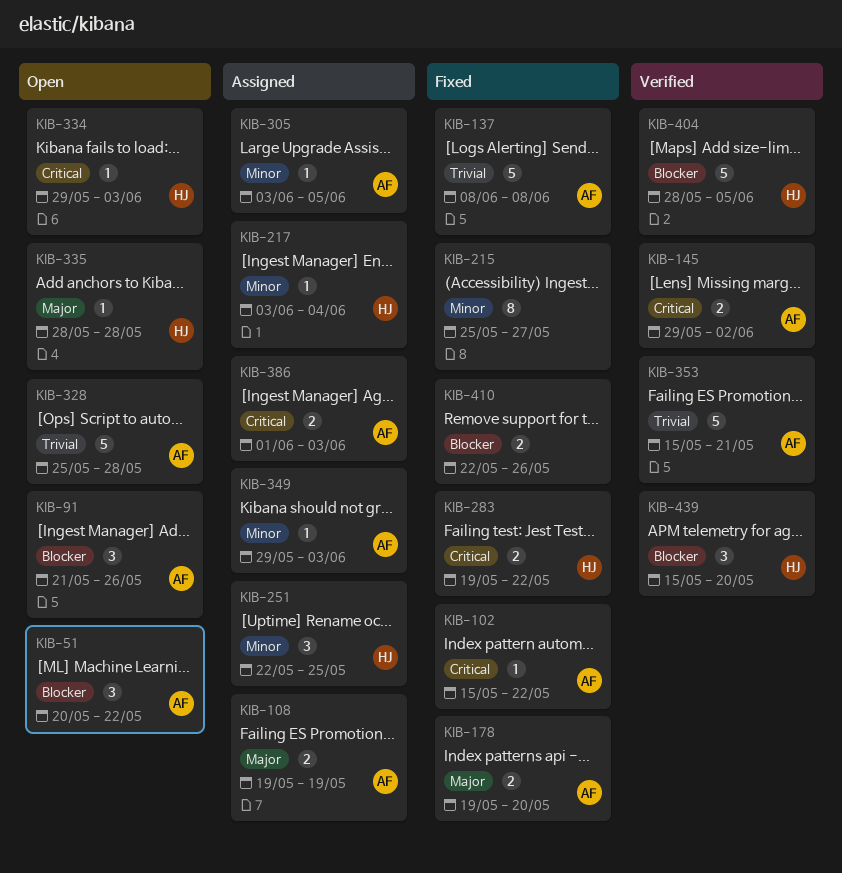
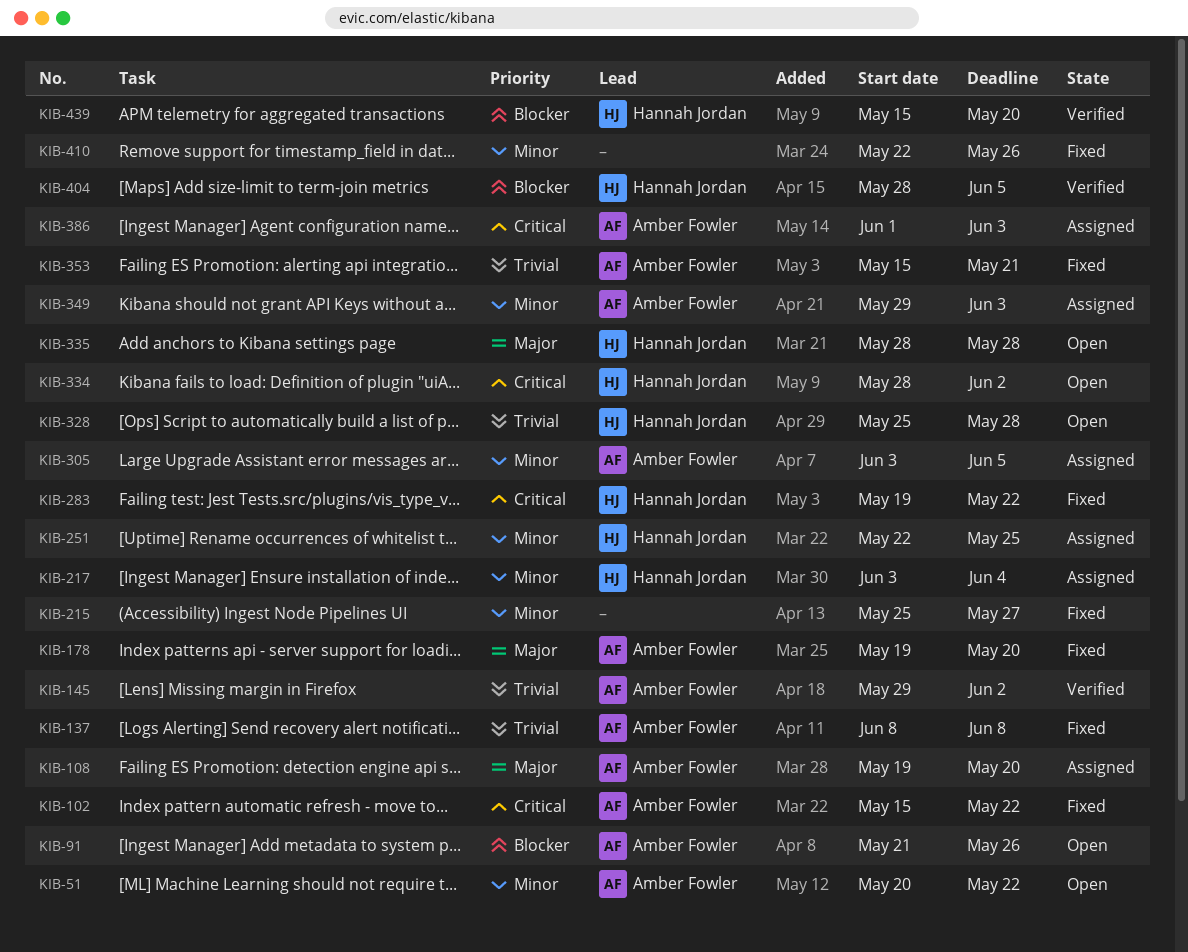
KIB-51, priority: Blocker -> Minor
KIB-108, due: May 19 -> May 20
KIB-145, priority: Critical -> Trivial
KIB-328, owner: Amber Fowler -> Hannah Jordan
KIB-334, start: May 29 -> May 28
KIB-334, due: Jun 3 -> Jun 2
KIB-353, status: Verified -> Fixed
KIB-410, priority: Blocker -> Minor

